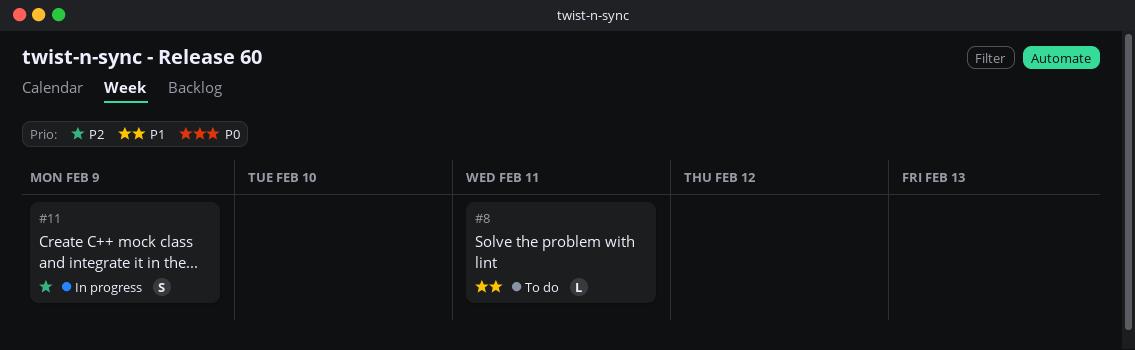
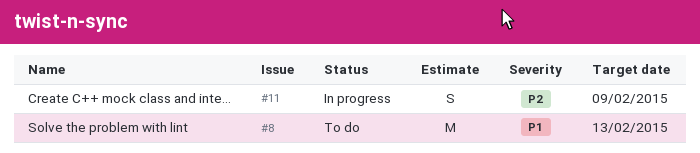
#8, estimate: L -> M
#8, due: Feb 11 -> Feb 13

